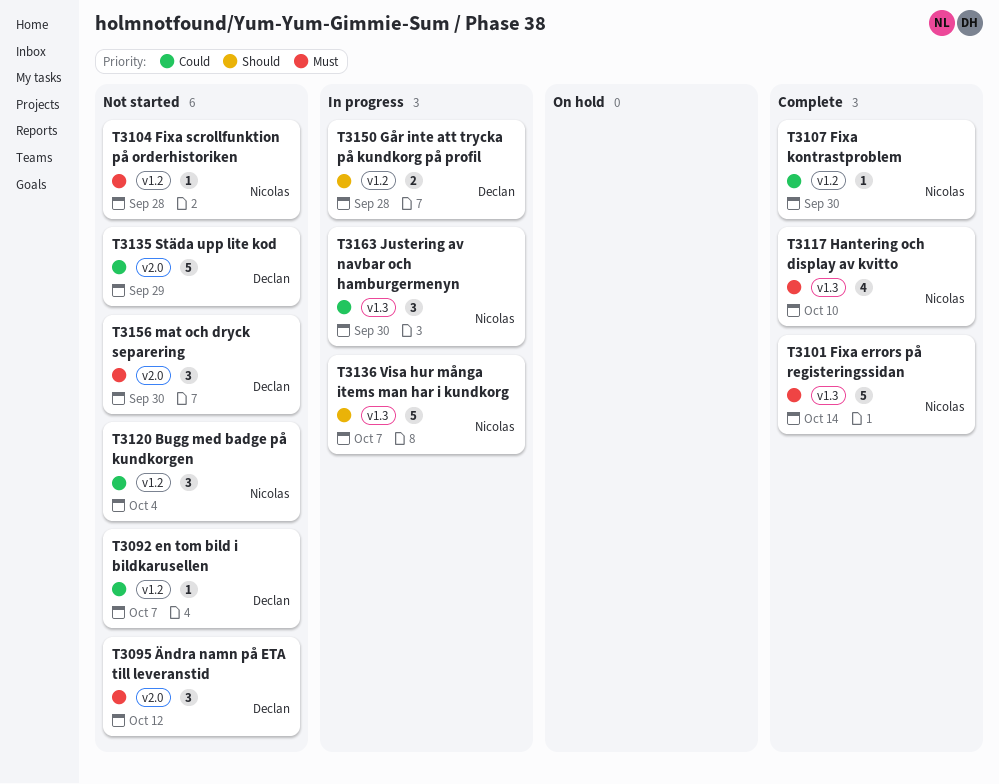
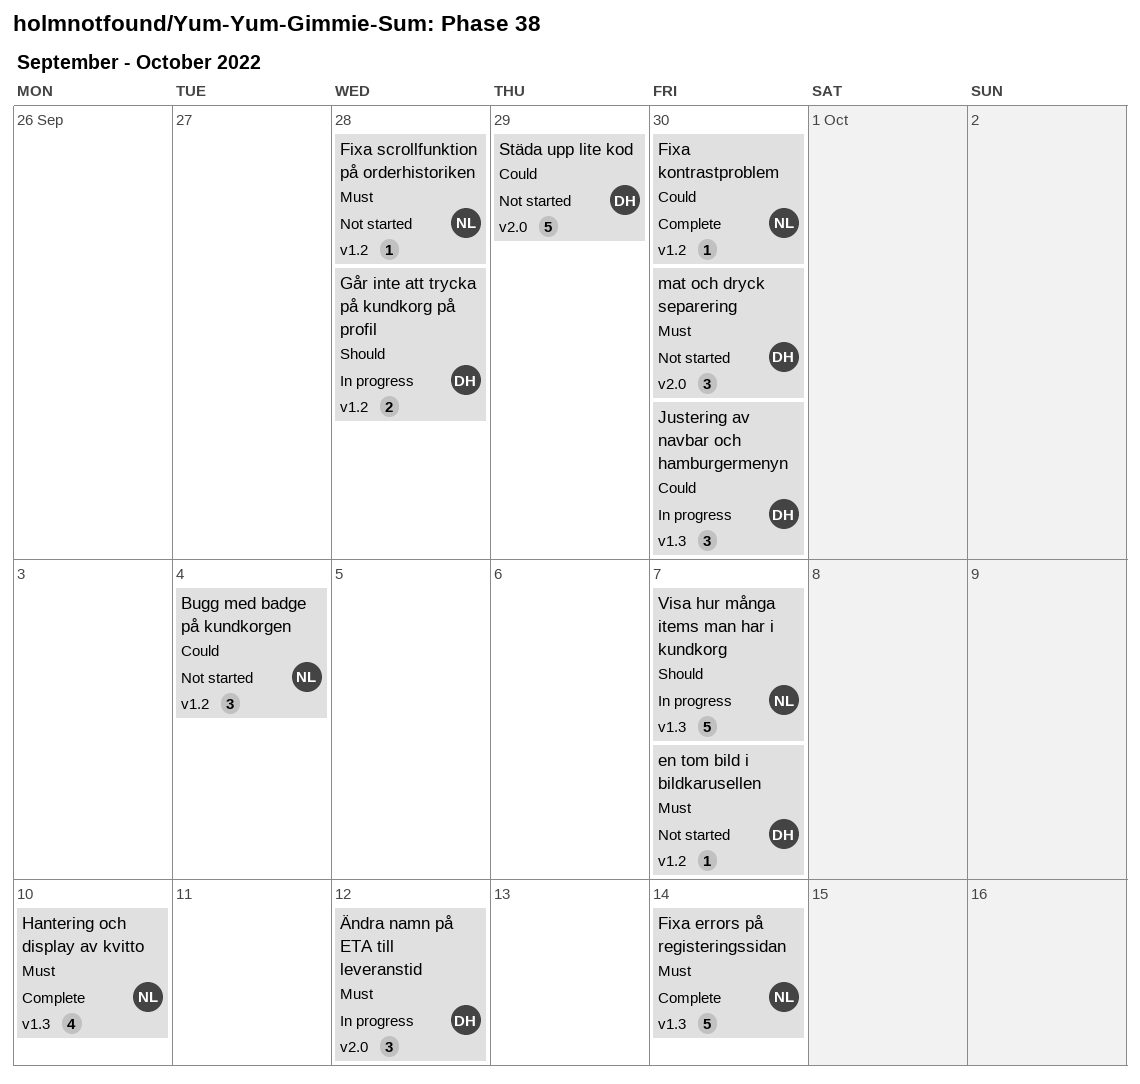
en tom bild i bildkarusellen, priority: Could -> Must
Justering av navbar och hamburgermenyn, owner: Nicolas -> Declan
Ändra namn på ETA till leveranstid, status: Not started -> In progress

